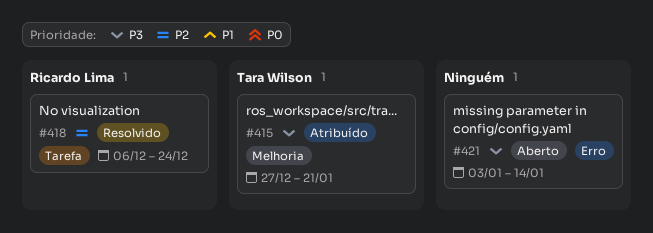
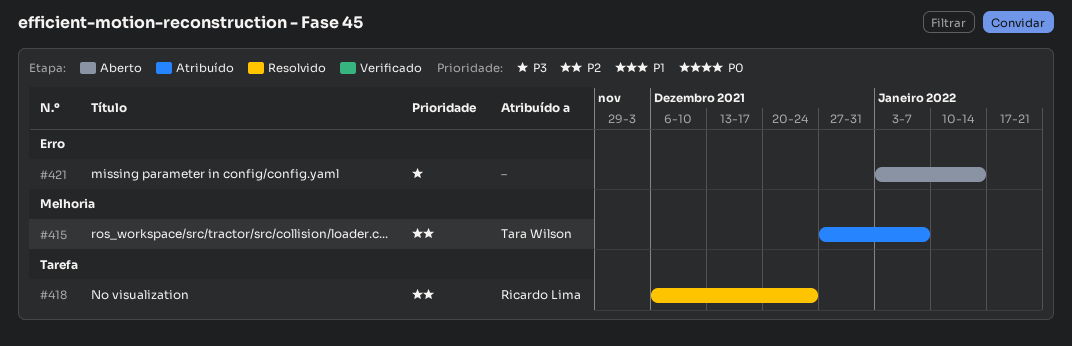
#415, priority: P3 -> P2
#415, due: Jan 21 -> Jan 7

